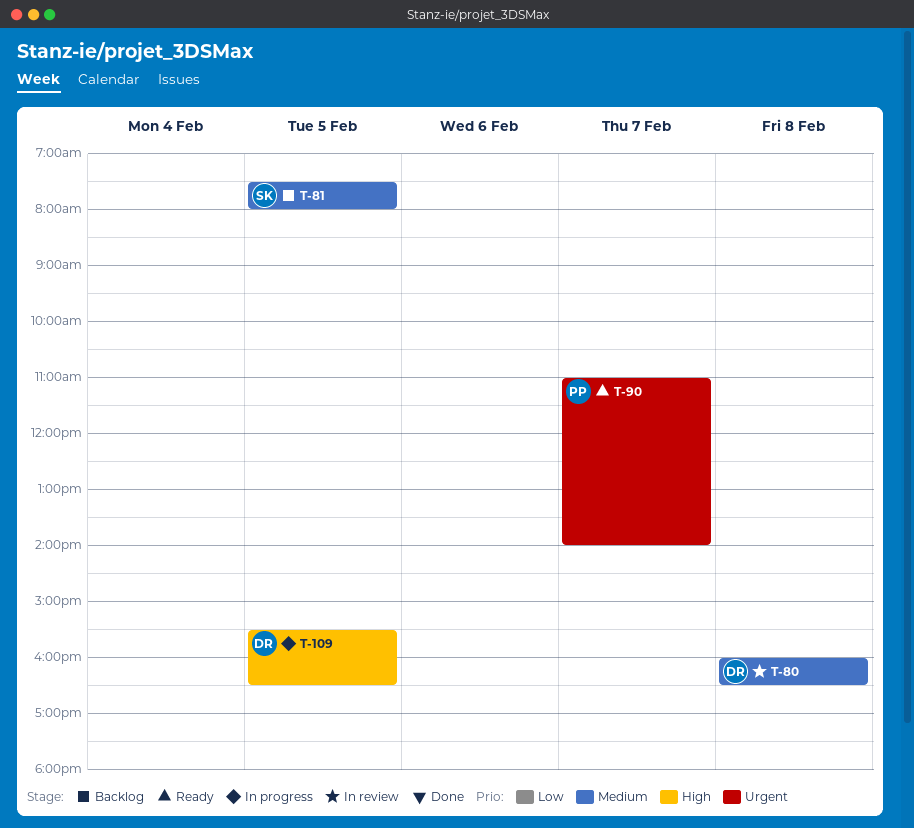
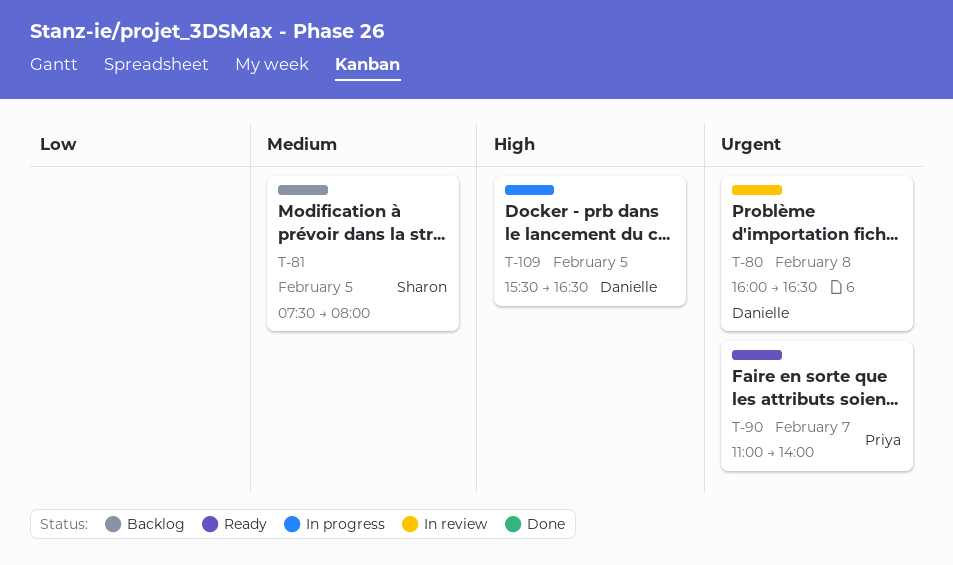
T-80, priority: Medium -> Urgent

